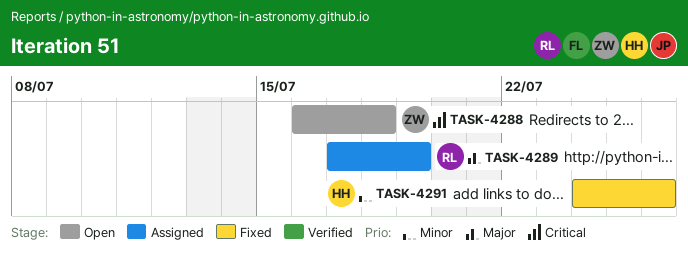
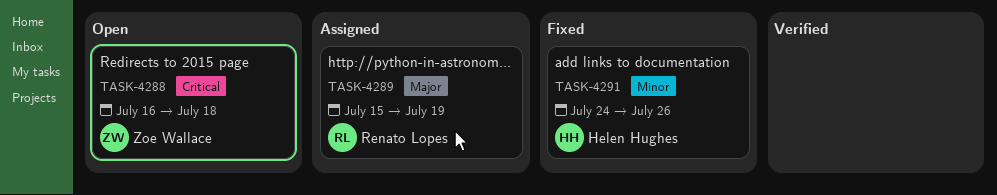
TASK-4289, start: Jul 17 -> Jul 15

